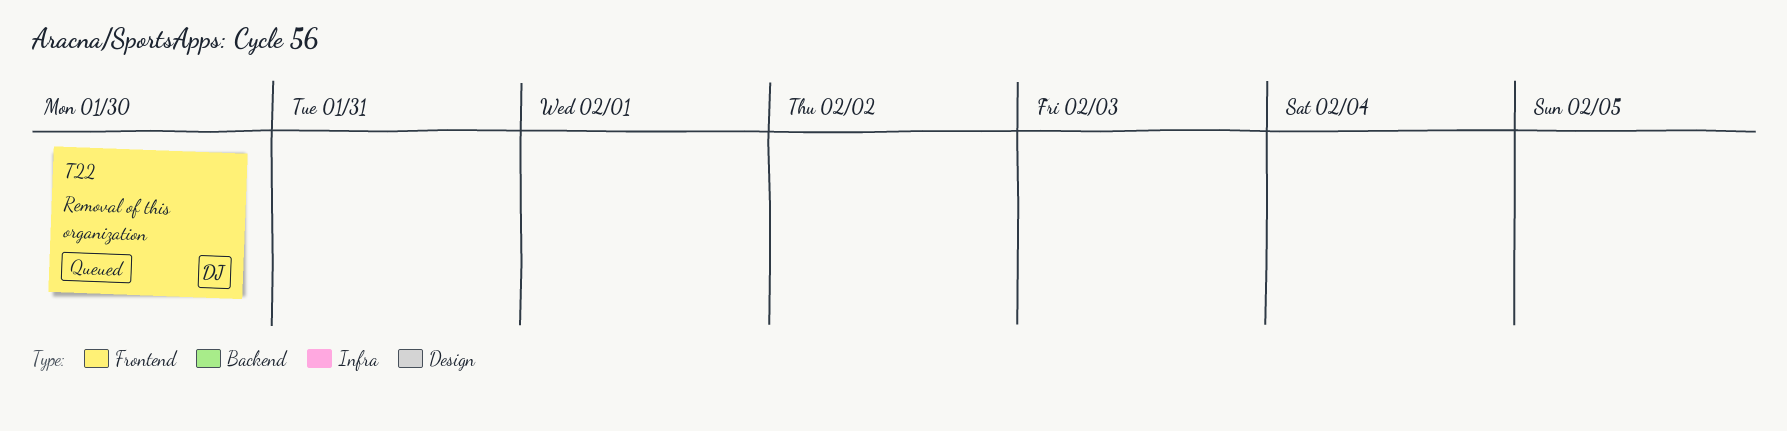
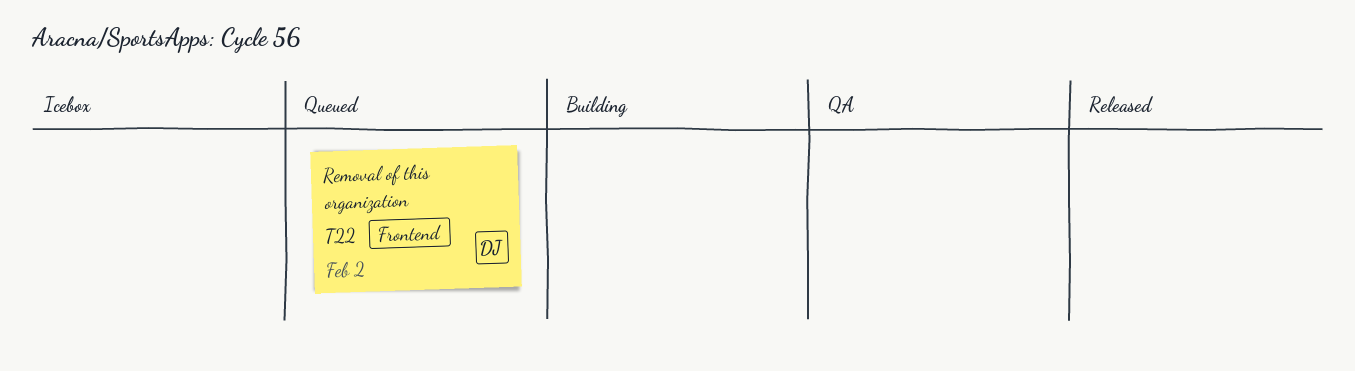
T22, due: Jan 30 -> Feb 2

